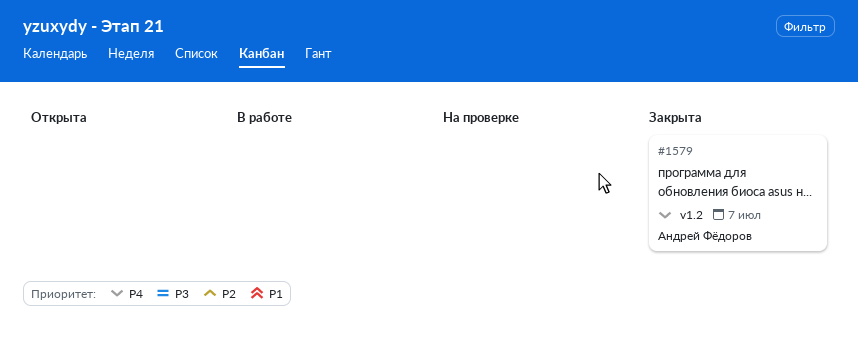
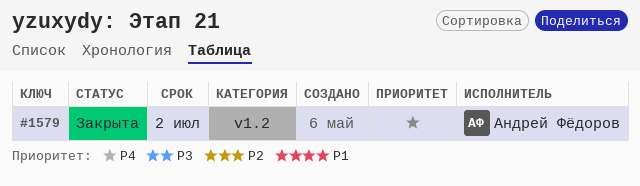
#1579, due: Jul 7 -> Jul 2

